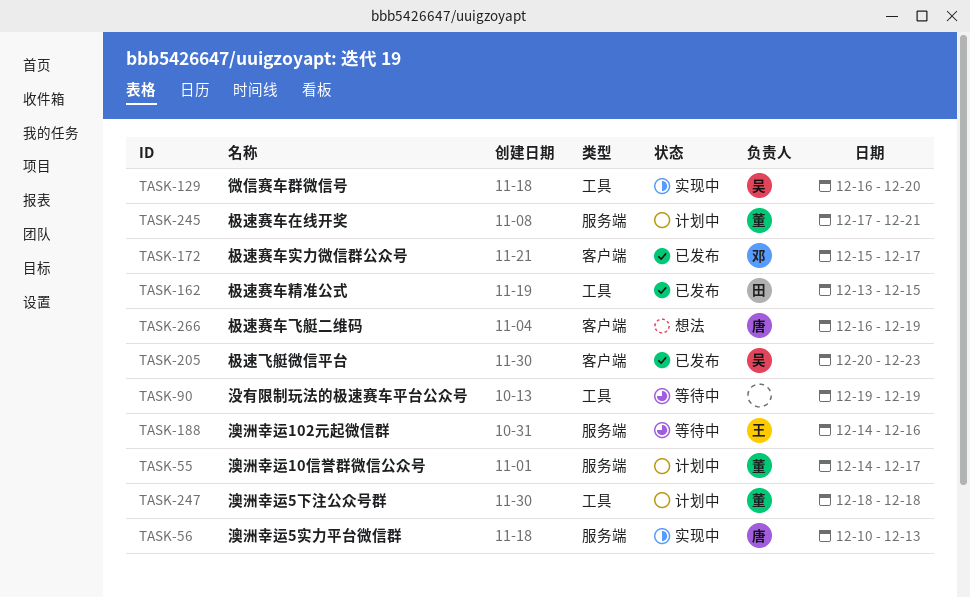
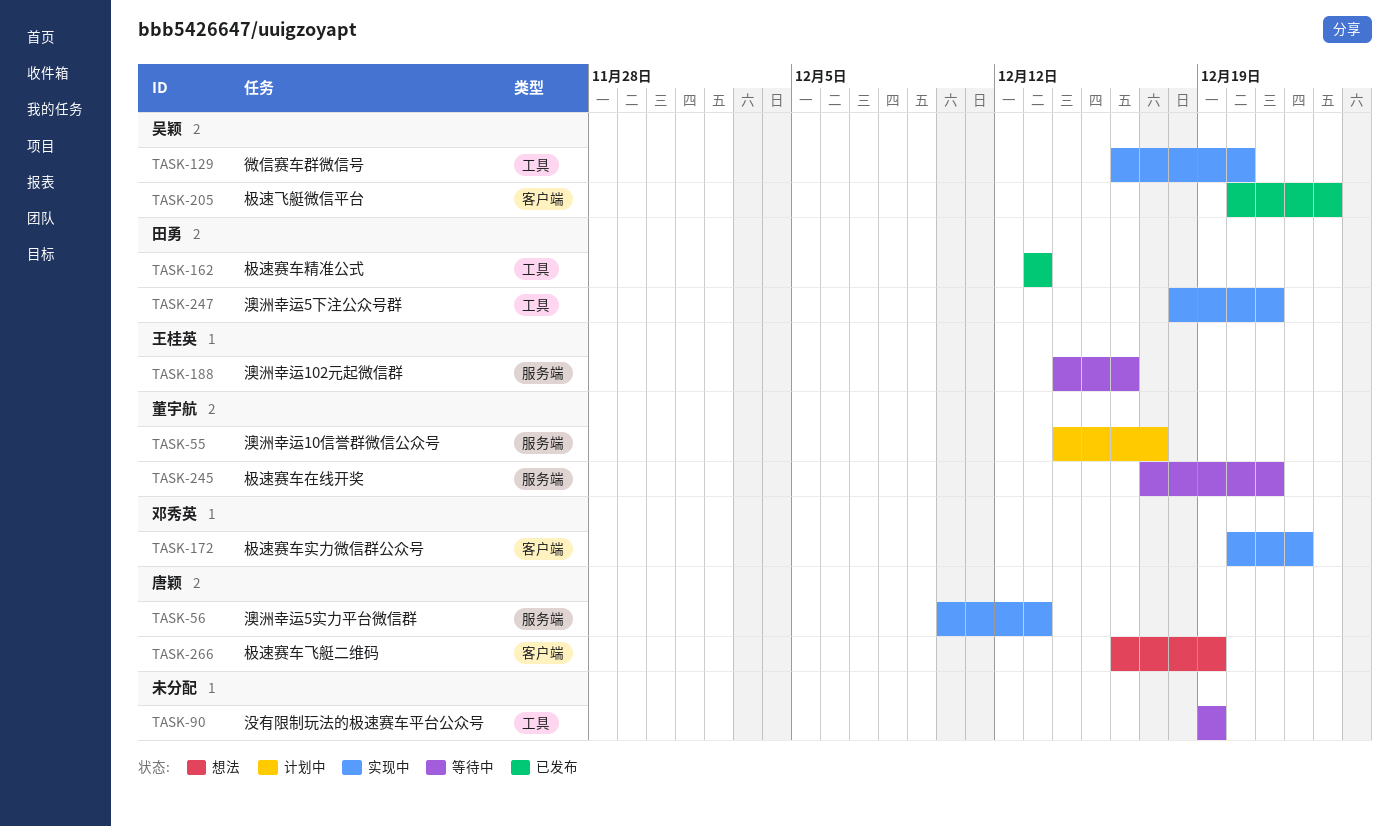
TASK-162, due: Dec 15 -> Dec 13
TASK-172, status: 已发布 -> 实现中
TASK-172, start: Dec 15 -> Dec 20
TASK-172, due: Dec 17 -> Dec 22
TASK-245, status: 计划中 -> 等待中
TASK-247, status: 计划中 -> 实现中
TASK-247, owner: 董宇航 -> 田勇
TASK-247, due: Dec 18 -> Dec 21

